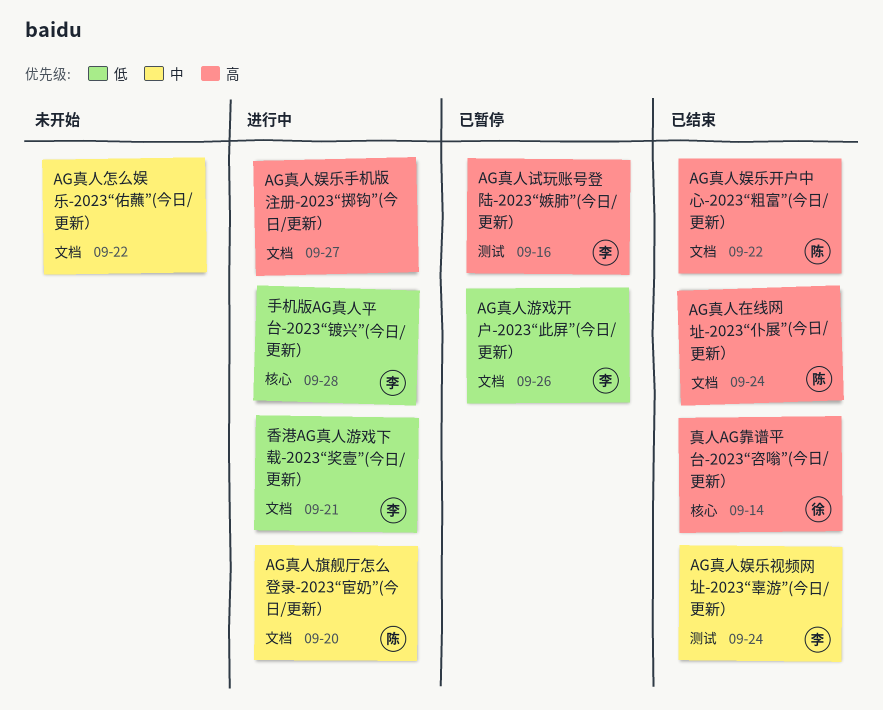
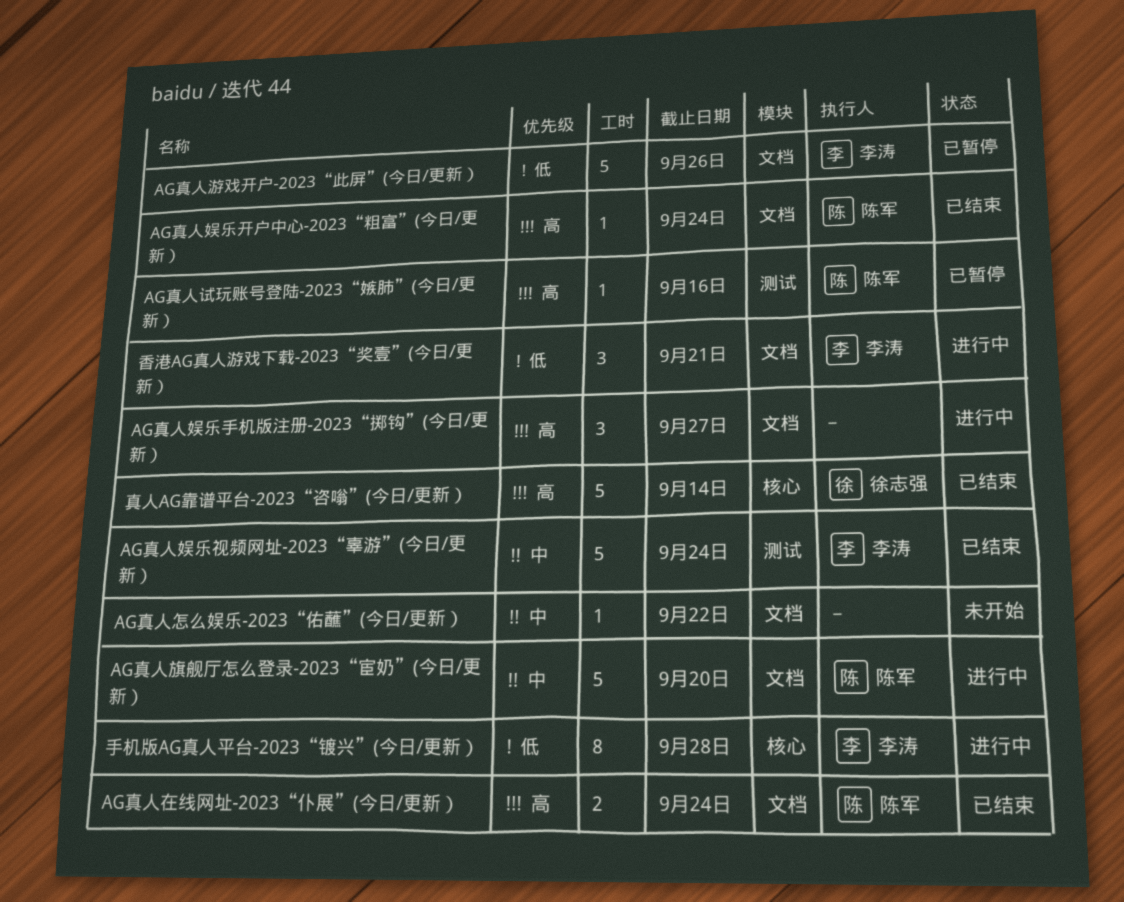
AG真人娱乐开户中心-2023“粗富”(今日/更新）, due: Sep 22 -> Sep 24
AG真人试玩账号登陆-2023“嫉肺”(今日/更新）, owner: 李涛 -> 陈军

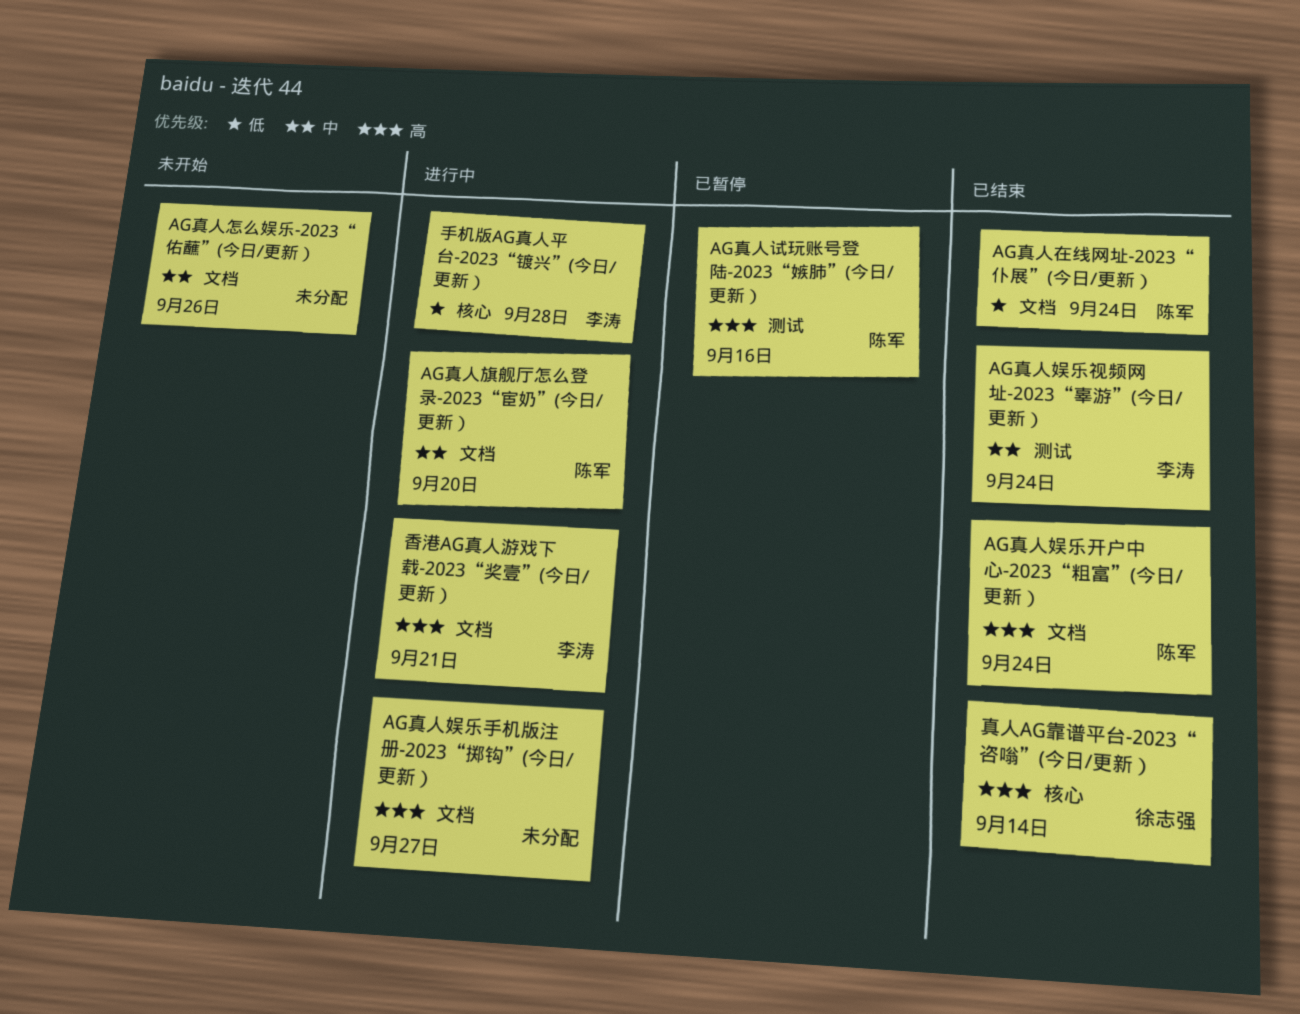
AG真人在线网址-2023“仆展”(今日/更新）, priority: 高 -> 低
AG真人怎么娱乐-2023“佑蘸”(今日/更新）, due: Sep 22 -> Sep 26
AG真人游戏开户-2023“此屏”(今日/更新）: present -> none
香港AG真人游戏下载-2023“奖壹”(今日/更新）, priority: 低 -> 高

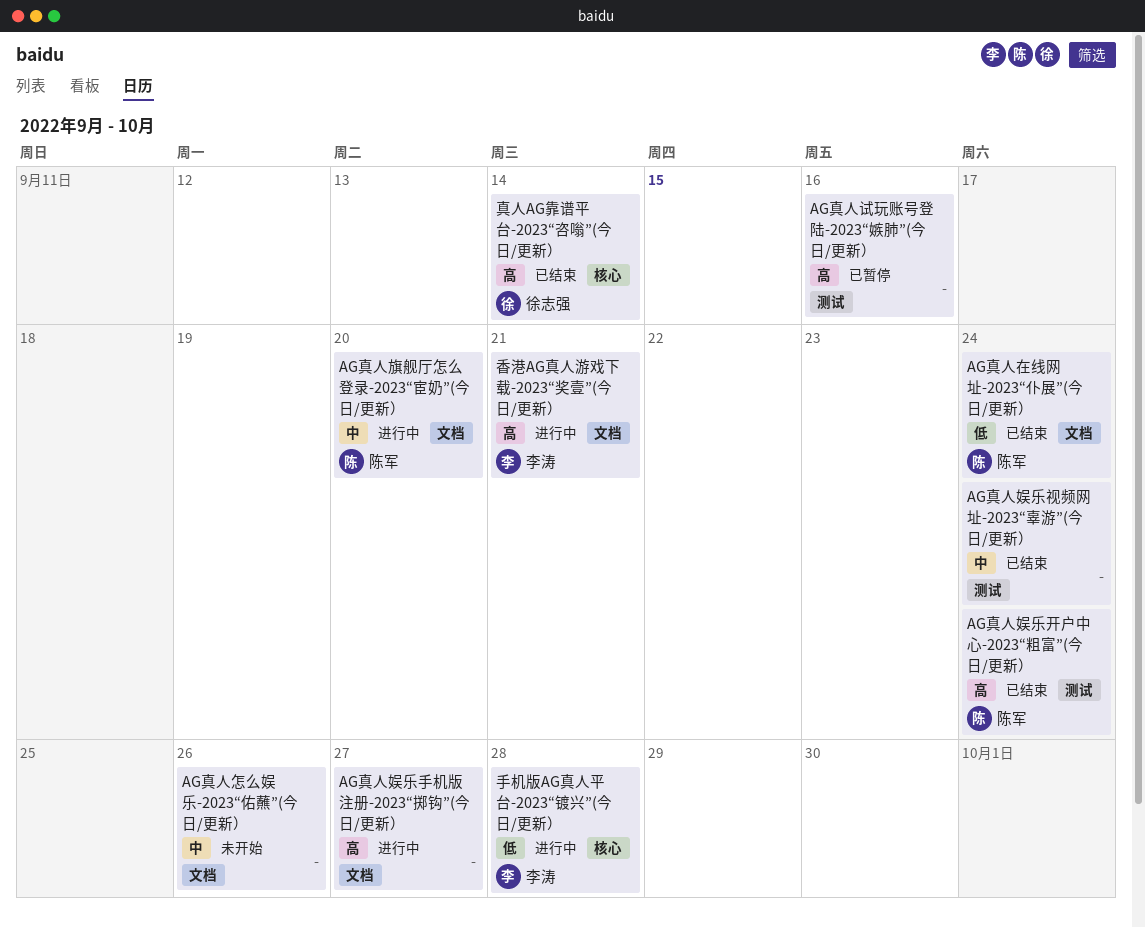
AG真人娱乐开户中心-2023“粗富”(今日/更新）, label: 文档 -> 测试
AG真人娱乐视频网址-2023“辜游”(今日/更新）, owner: 李涛 -> none
AG真人试玩账号登陆-2023“嫉肺”(今日/更新）, owner: 陈军 -> none

